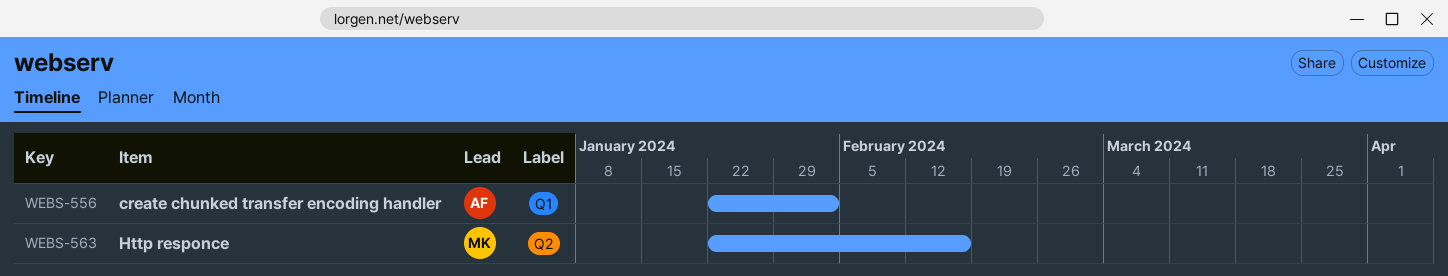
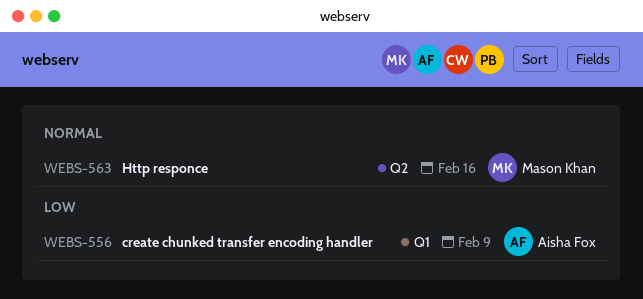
WEBS-556, due: Feb 2 -> Feb 9

